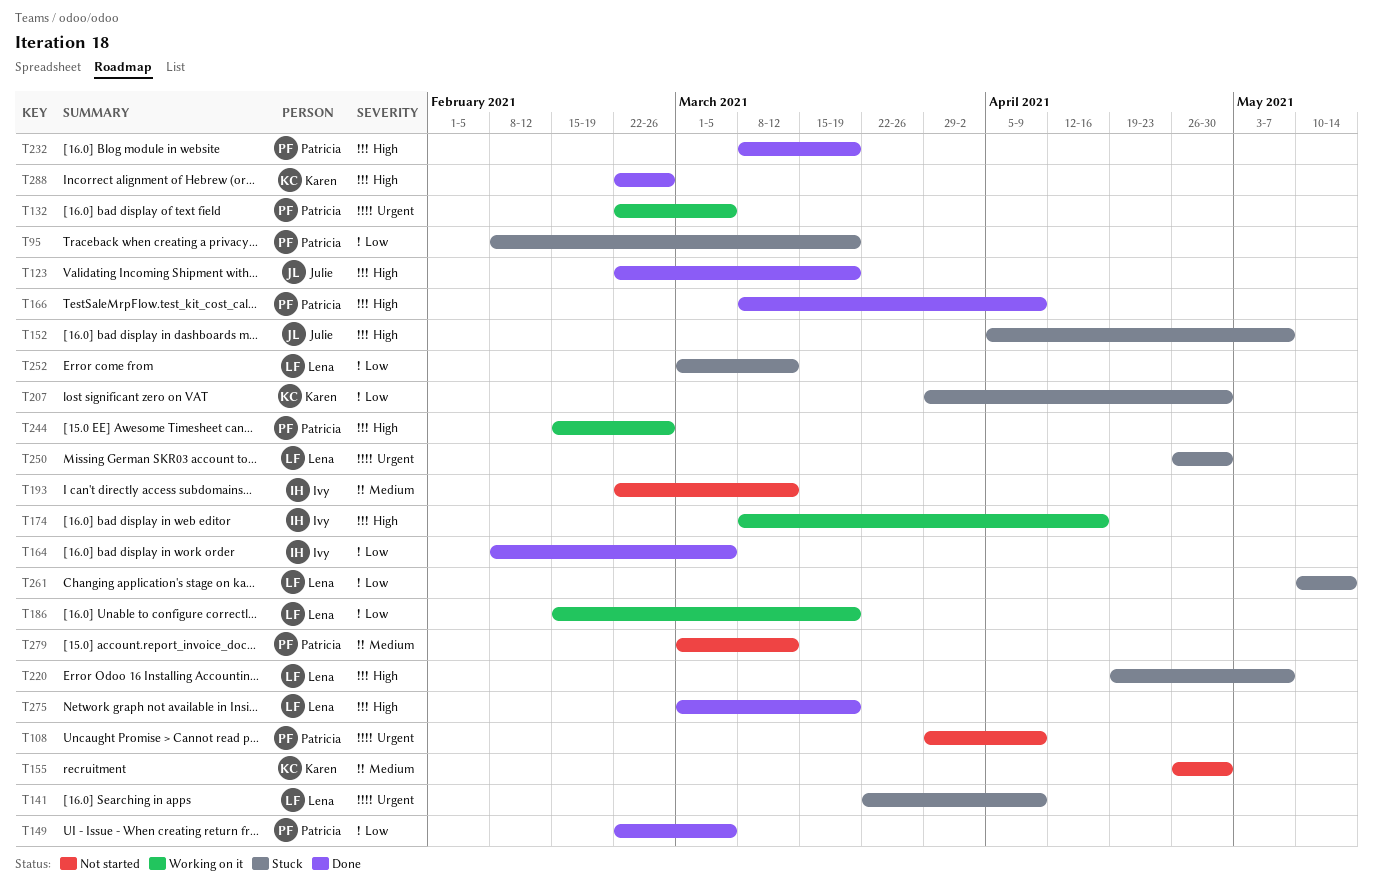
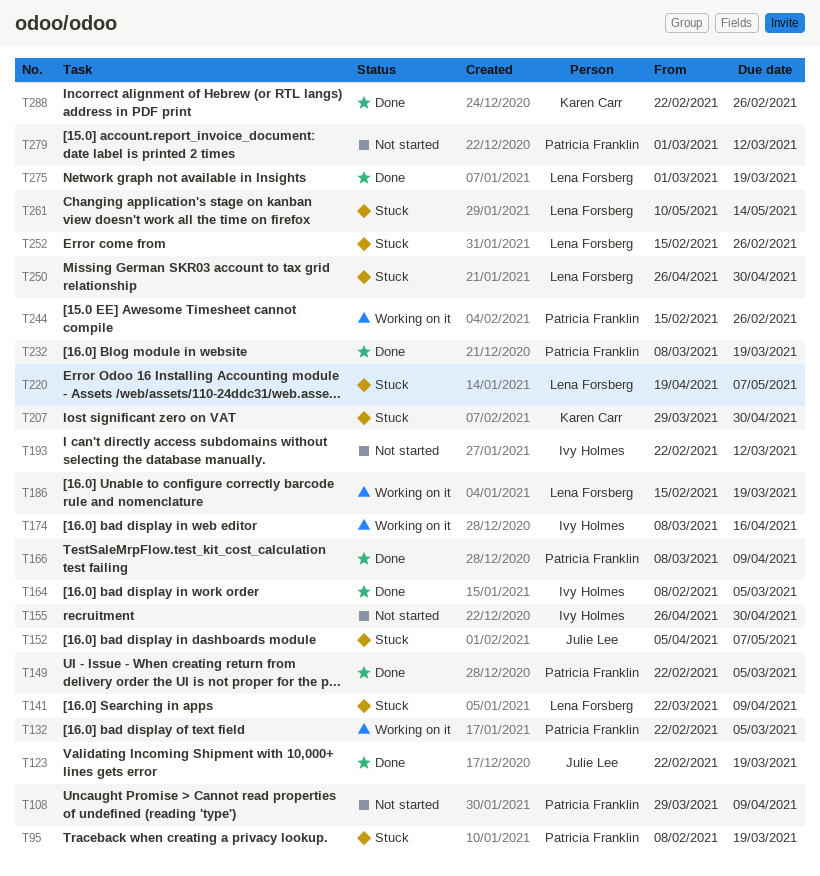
T155, owner: Karen Carr -> Ivy Holmes
T252, start: Mar 1 -> Feb 15
T252, due: Mar 12 -> Feb 26

